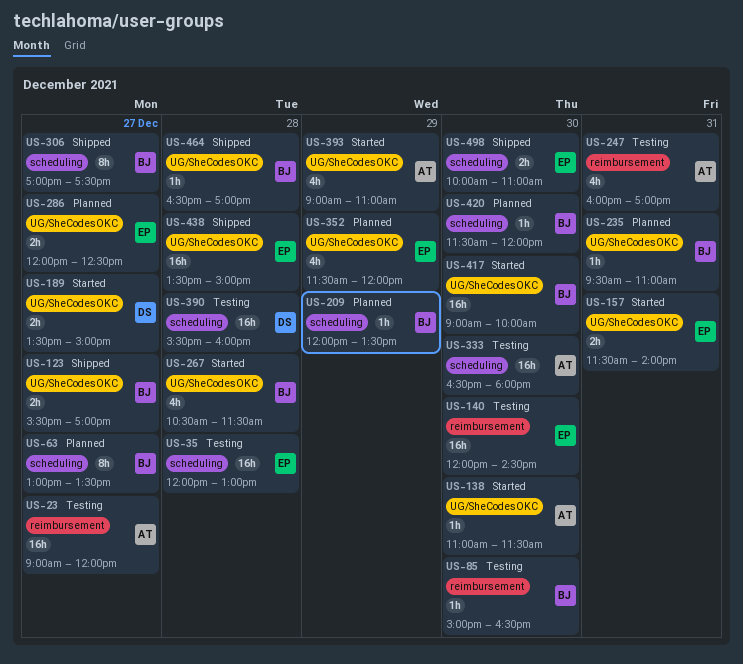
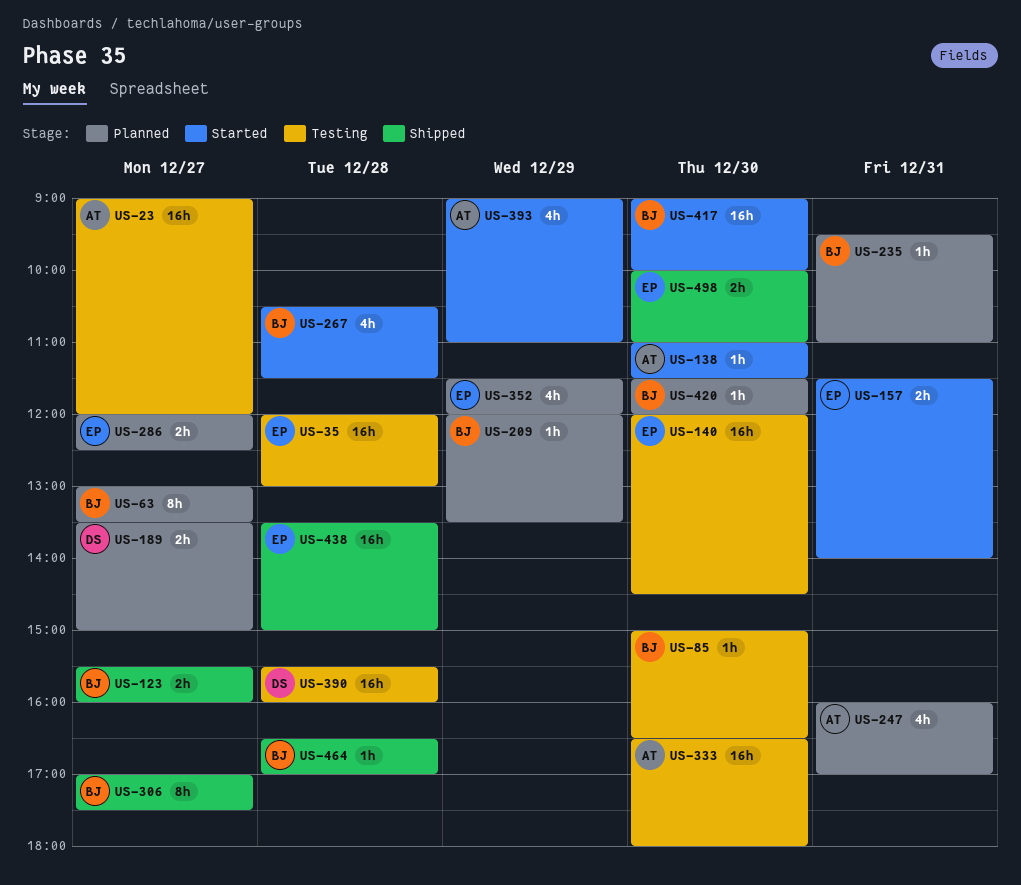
US-123, ends: 17:00 -> 16:00
US-189, status: Started -> Planned
US-247, status: Testing -> Planned

